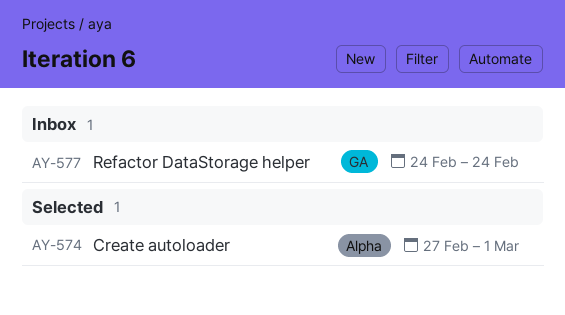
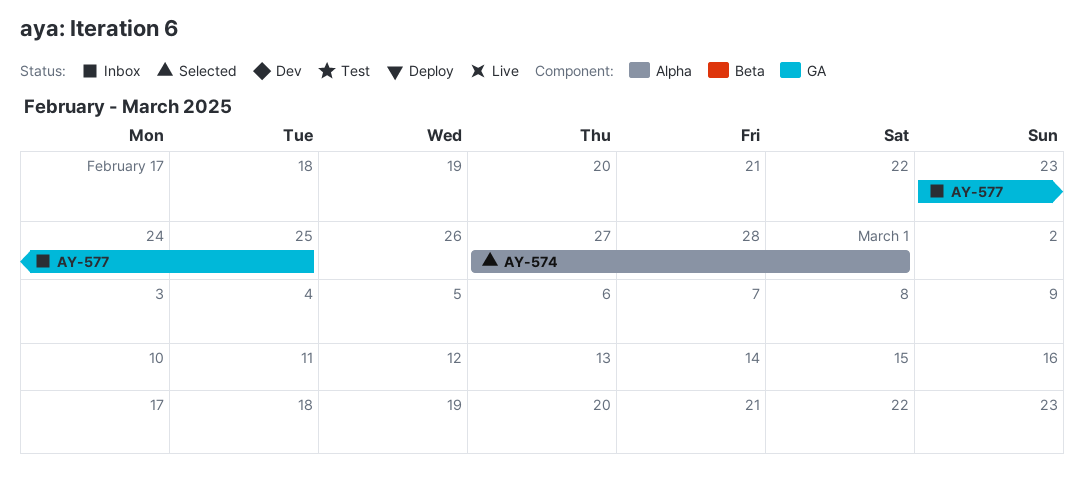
AY-577, start: Feb 24 -> Feb 23
AY-577, due: Feb 24 -> Feb 25

